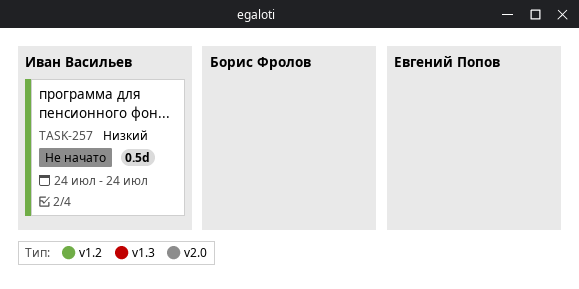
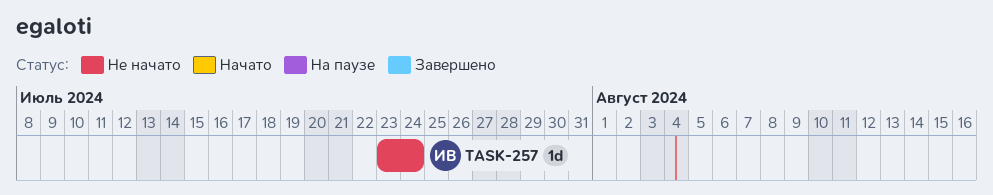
TASK-257, estimate: 0.5d -> 1d
TASK-257, start: Jul 24 -> Jul 23

